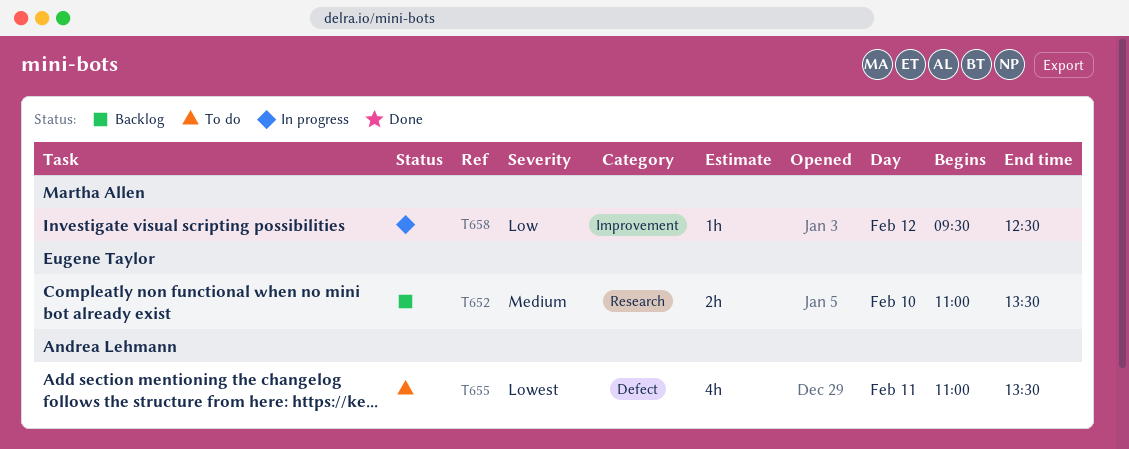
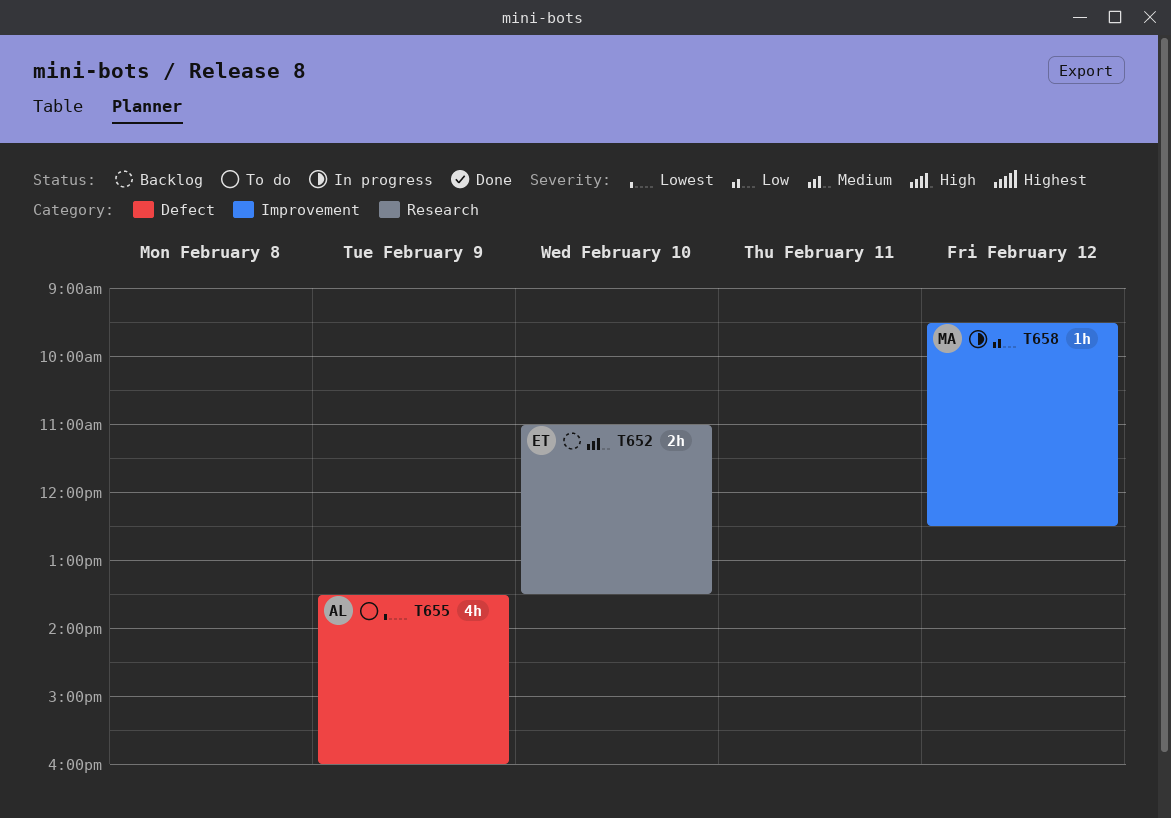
T655, day: Feb 11 -> Feb 9
T655, begins: 11:00 -> 13:30
T655, ends: 13:30 -> 16:00

